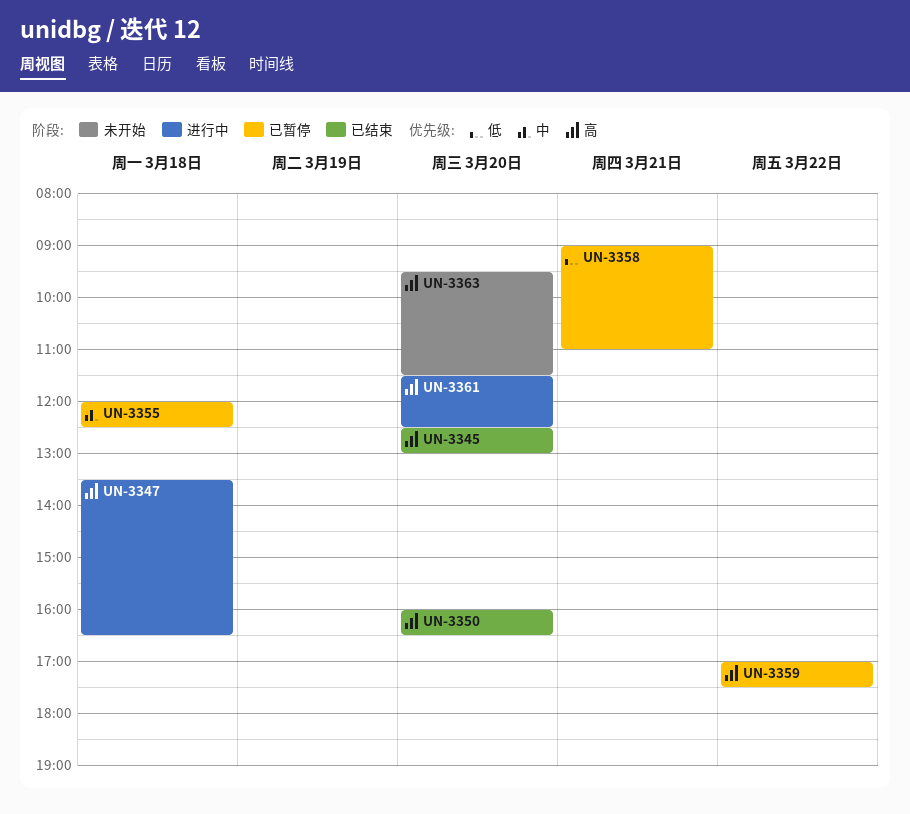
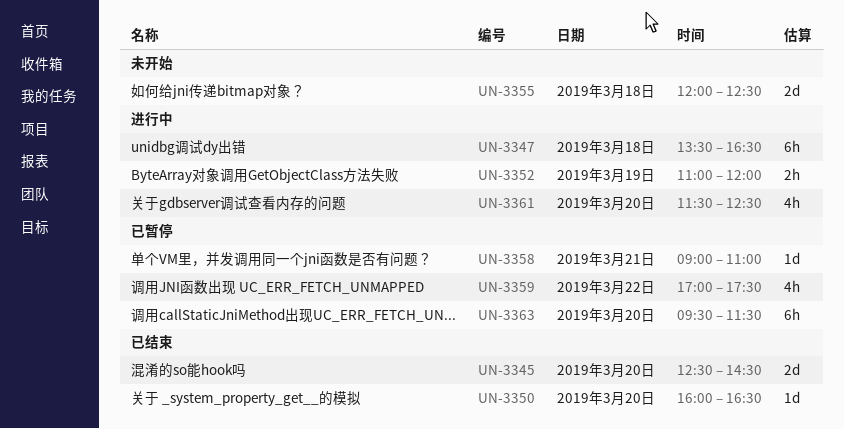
UN-3345, ends: 13:00 -> 14:30
UN-3352: none -> present
UN-3355, status: 已暂停 -> 未开始
UN-3363, status: 未开始 -> 已暂停

